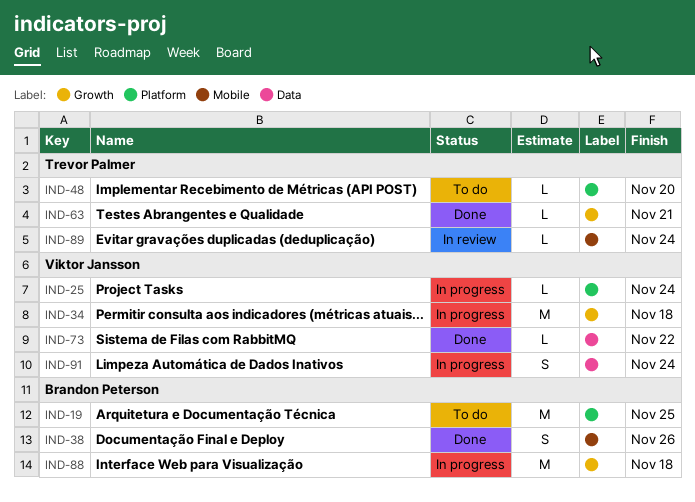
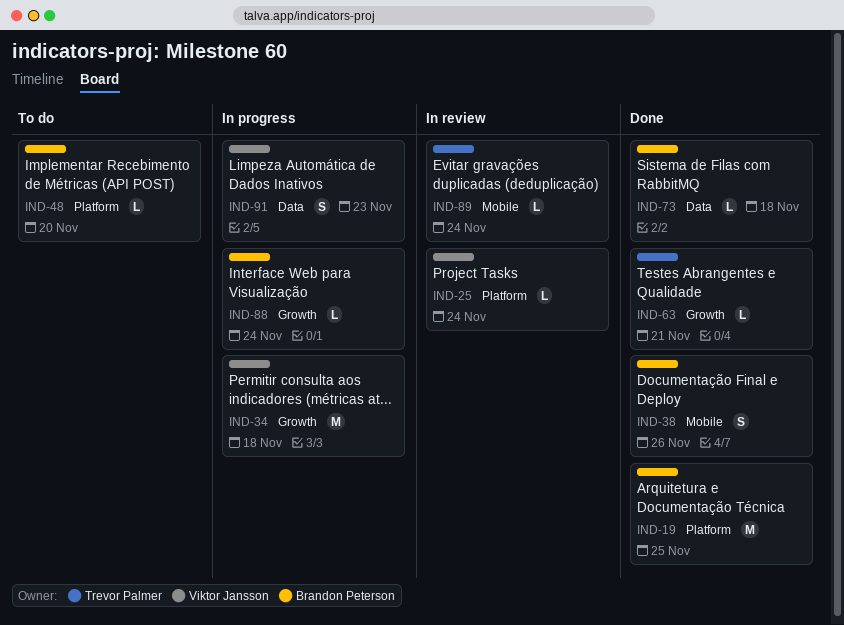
IND-19, status: To do -> Done
IND-25, status: In progress -> In review
IND-48, owner: Trevor Palmer -> Brandon Peterson
IND-73, owner: Viktor Jansson -> Brandon Peterson
IND-73, due: Nov 22 -> Nov 18
IND-88, estimate: M -> L
IND-88, due: Nov 18 -> Nov 24
IND-91, due: Nov 24 -> Nov 23

